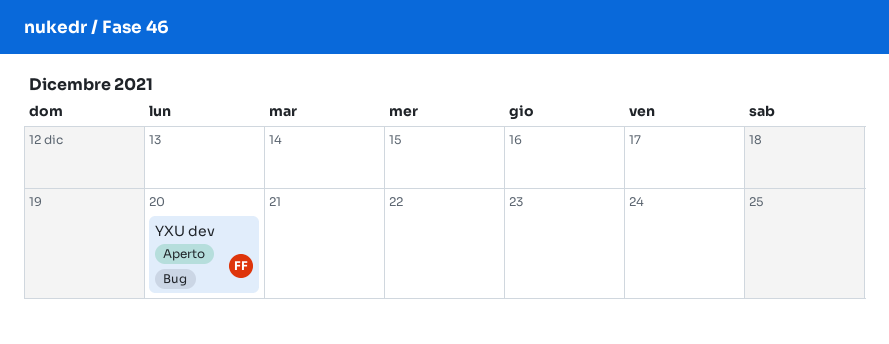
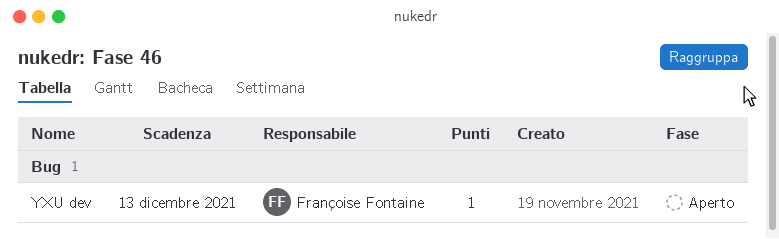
YXU dev, due: Dec 20 -> Dec 13

